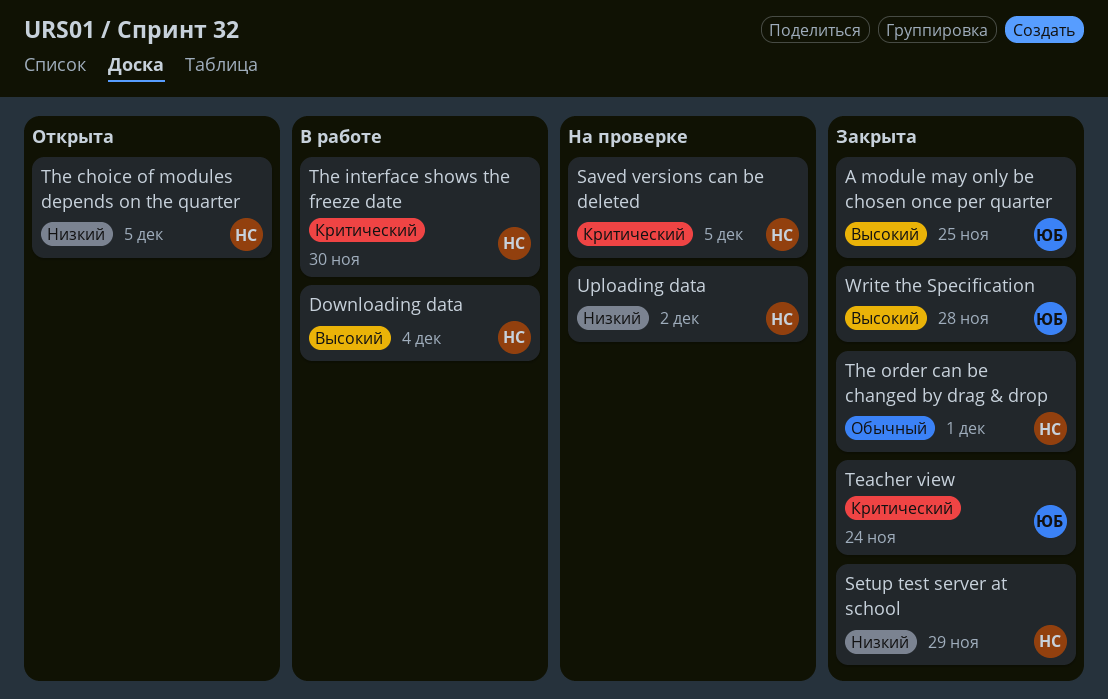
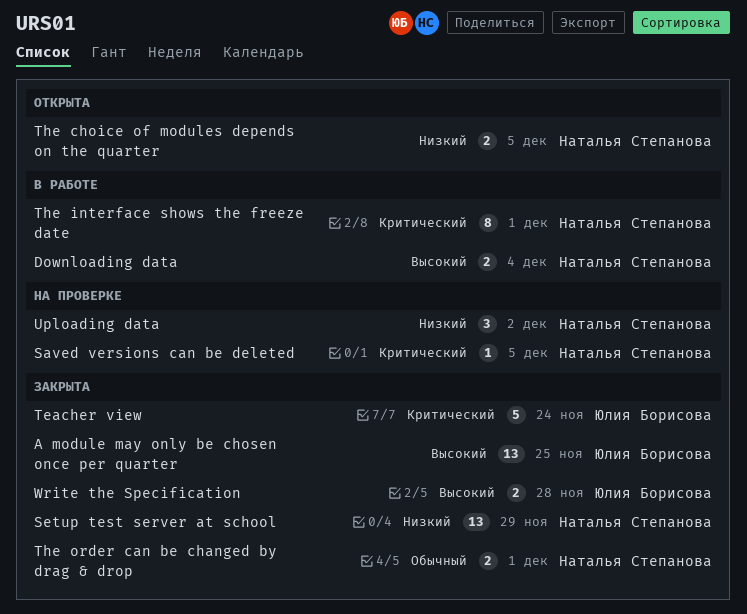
The interface shows the freeze date, due: Nov 30 -> Dec 1

